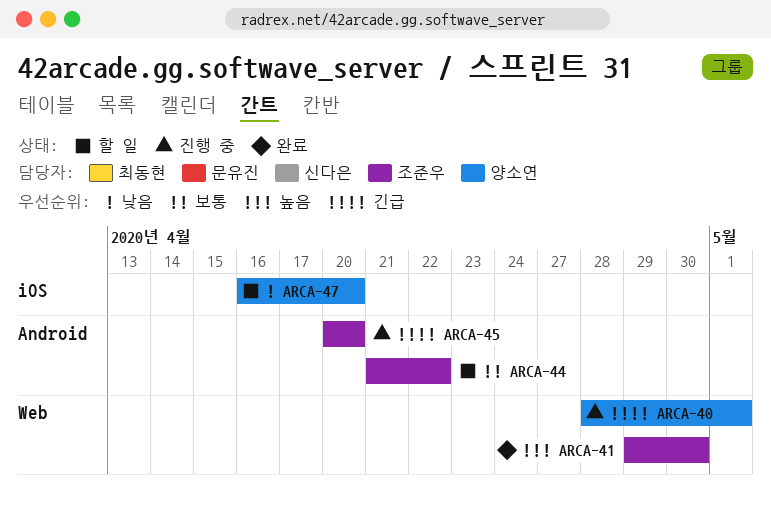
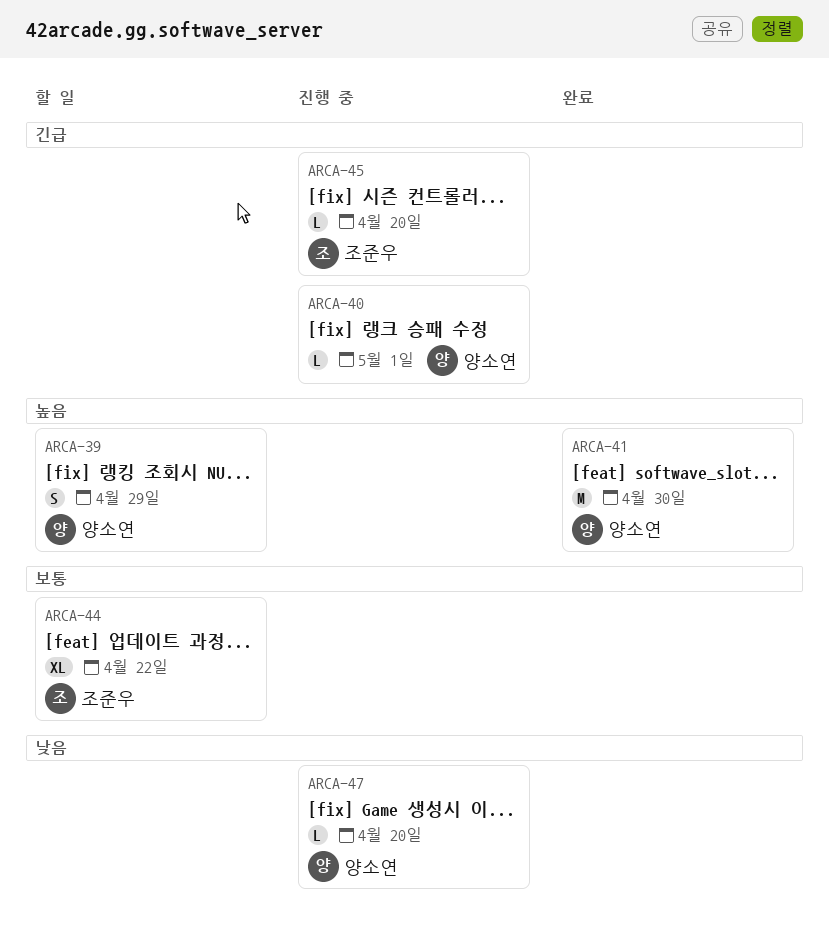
ARCA-39: none -> present
ARCA-41, owner: 조준우 -> 양소연
ARCA-47, status: 할 일 -> 진행 중

